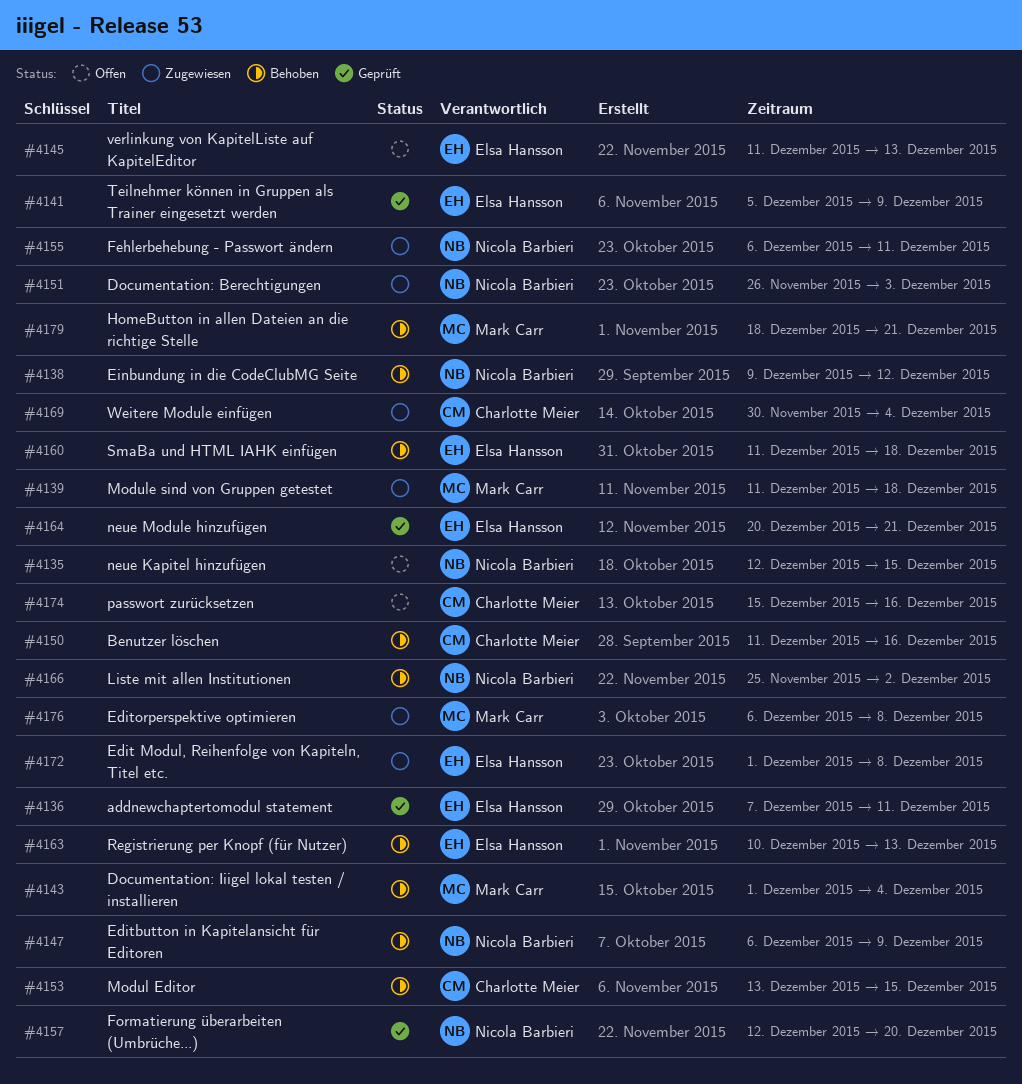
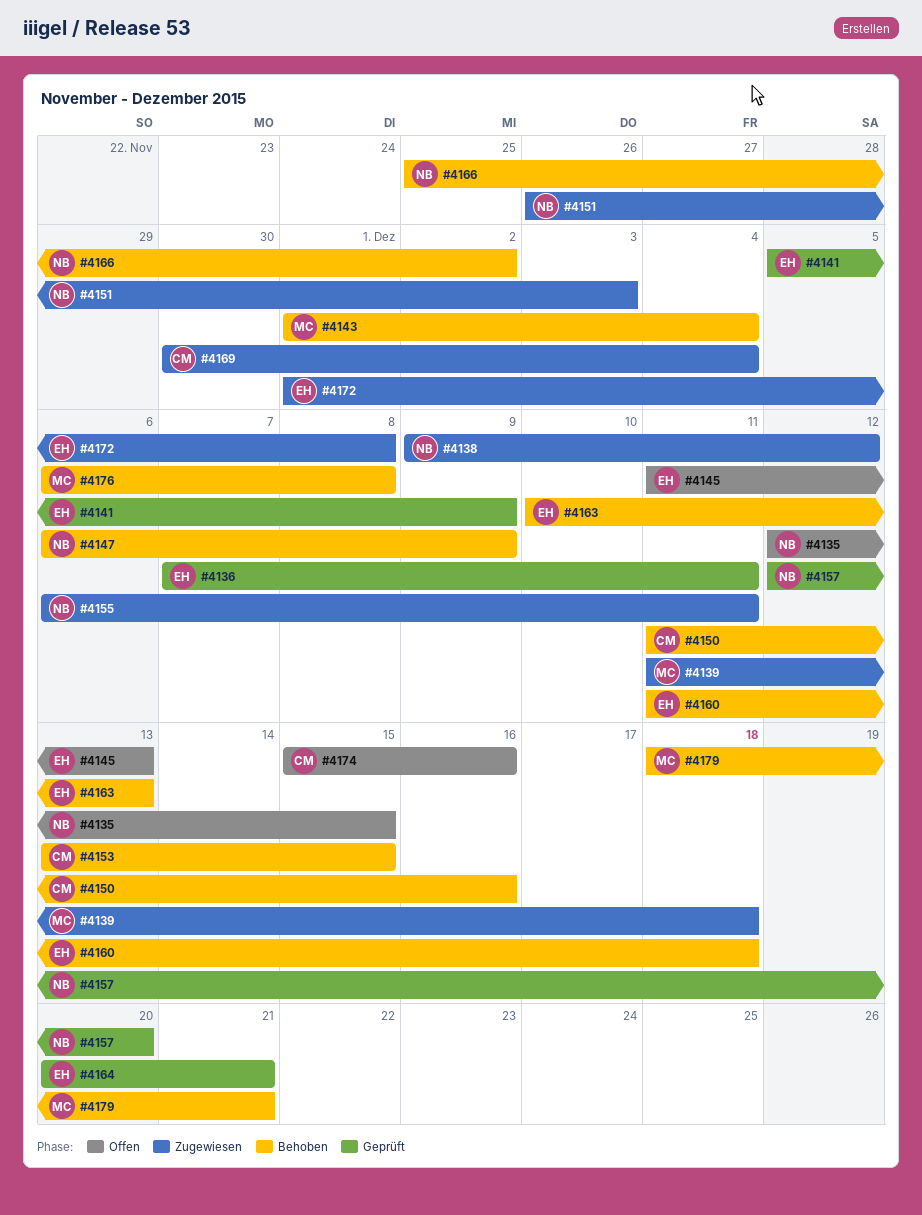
#4138, status: Behoben -> Zugewiesen
#4176, status: Zugewiesen -> Behoben

